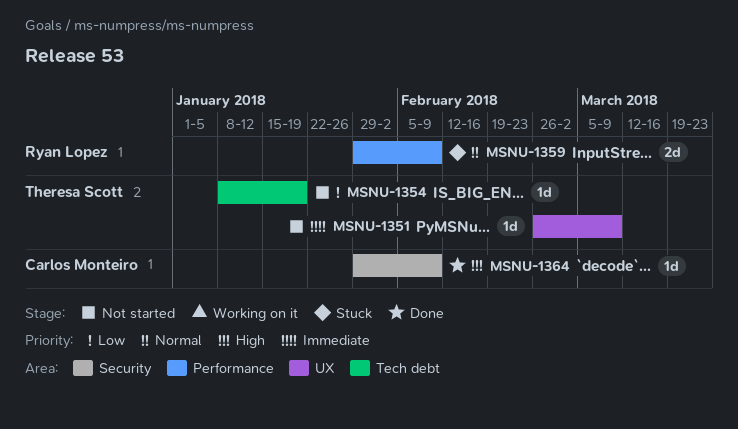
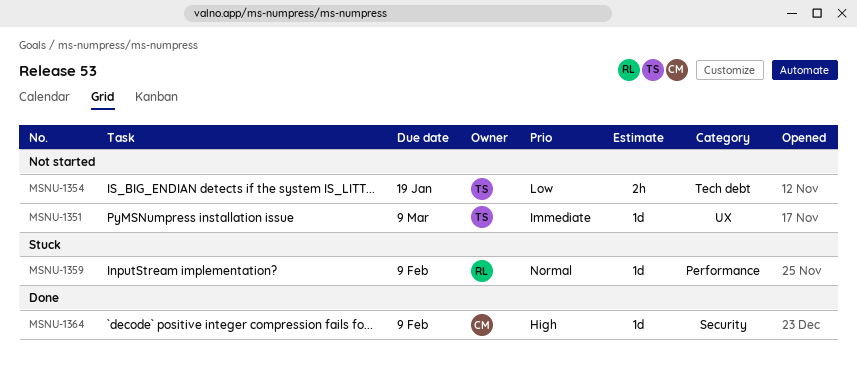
MSNU-1354, estimate: 1d -> 2h
MSNU-1359, estimate: 2d -> 1d

